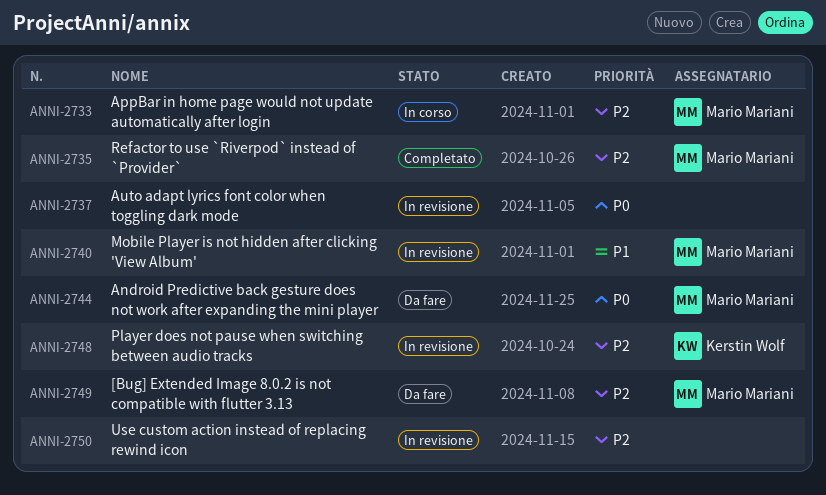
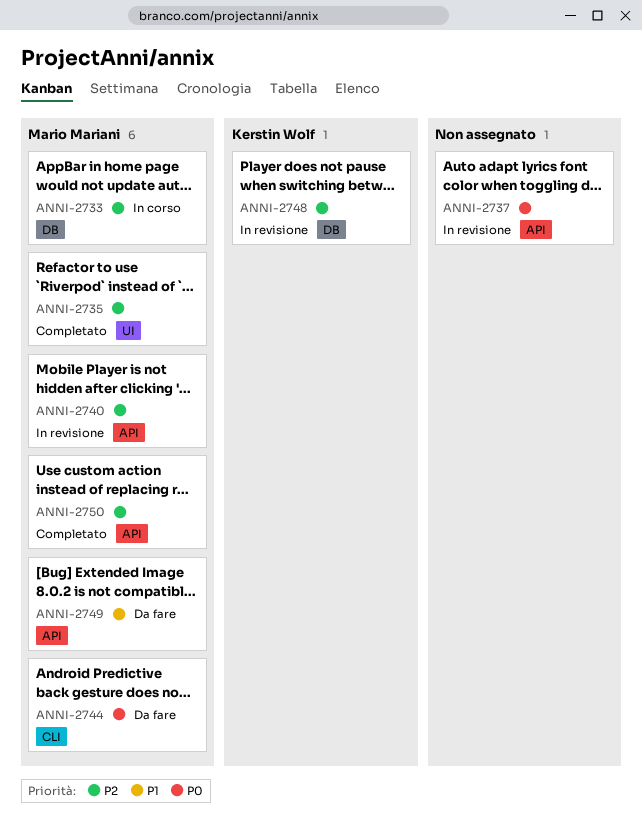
ANNI-2740, priority: P1 -> P2
ANNI-2749, priority: P2 -> P1
ANNI-2750, status: In revisione -> Completato
ANNI-2750, owner: none -> Mario Mariani

